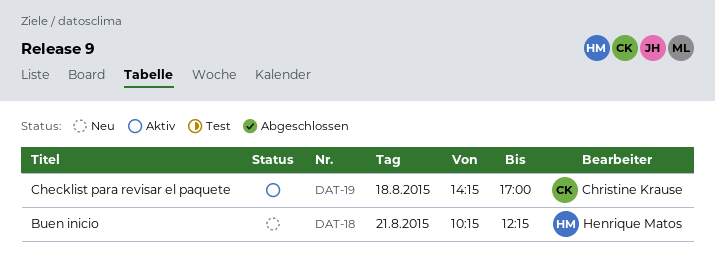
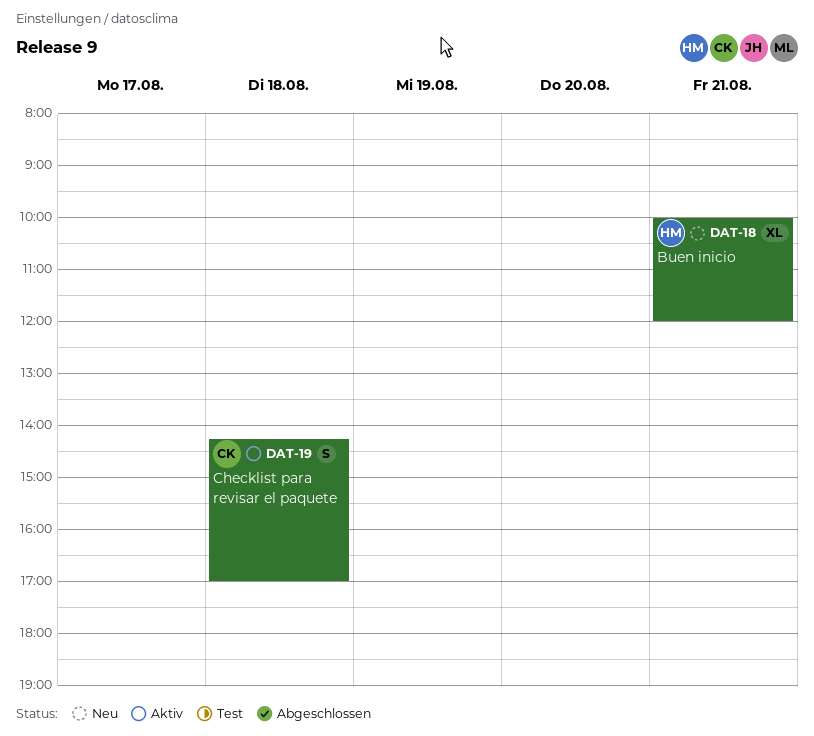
DAT-18, begins: 10:15 -> 10:00
DAT-18, ends: 12:15 -> 12:00

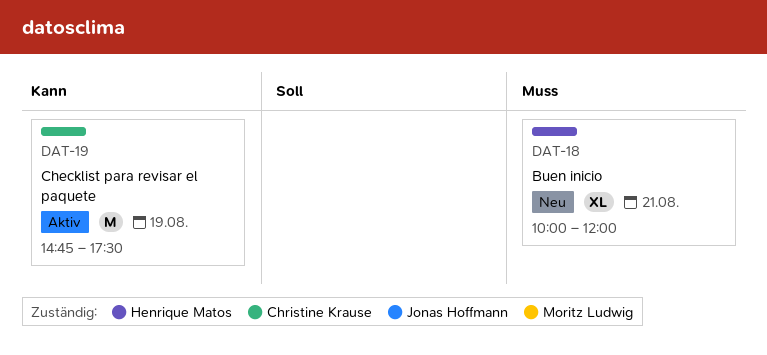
DAT-19, estimate: S -> M
DAT-19, day: Aug 18 -> Aug 19
DAT-19, begins: 14:15 -> 14:45
DAT-19, ends: 17:00 -> 17:30

